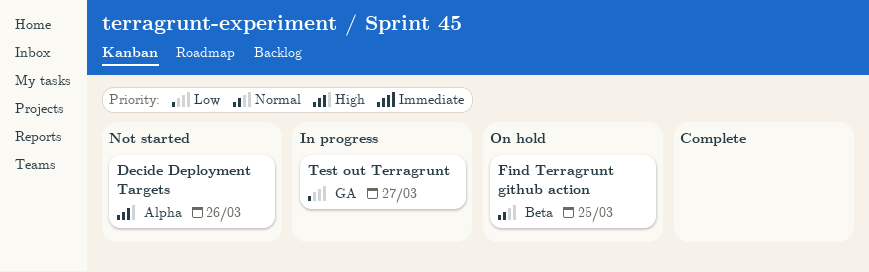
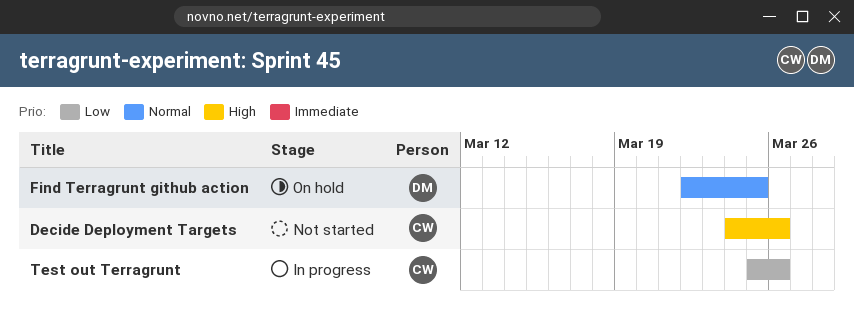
Test out Terragrunt, due: Mar 27 -> Mar 26

